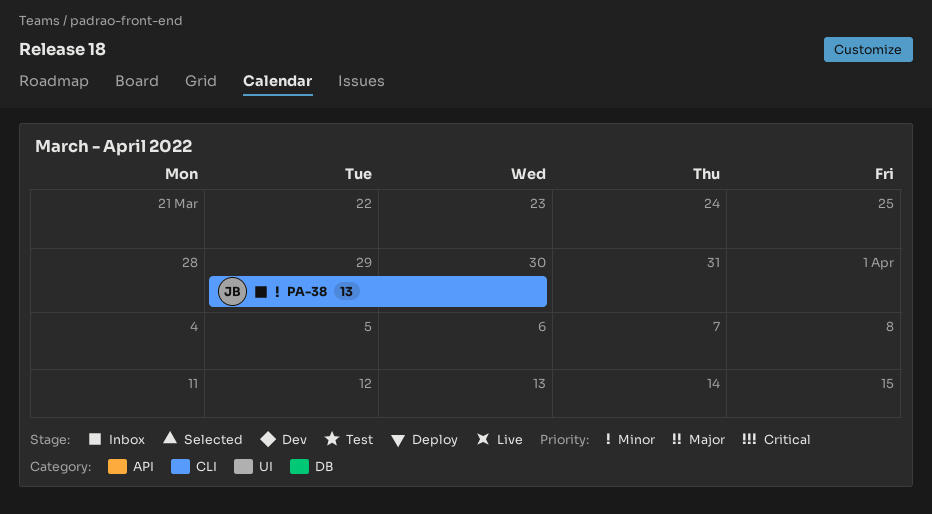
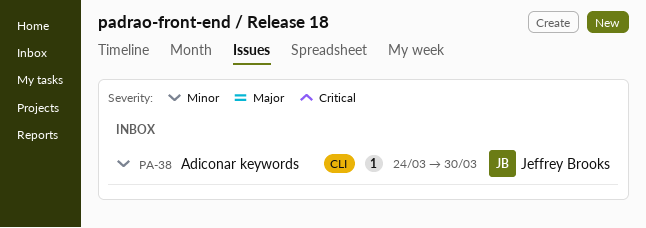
PA-38, estimate: 13 -> 1
PA-38, start: Mar 29 -> Mar 24

